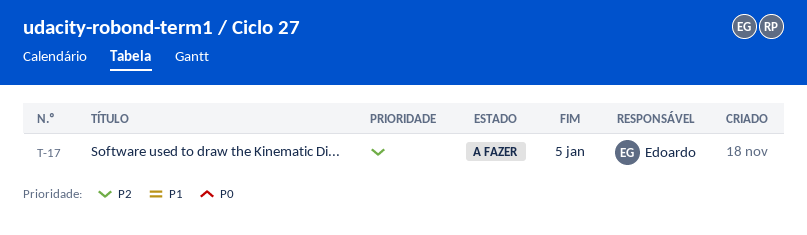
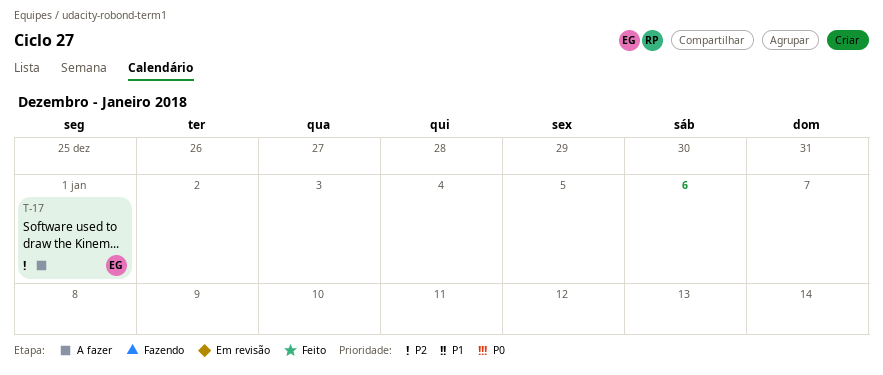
T-17, due: Jan 5 -> Jan 1

